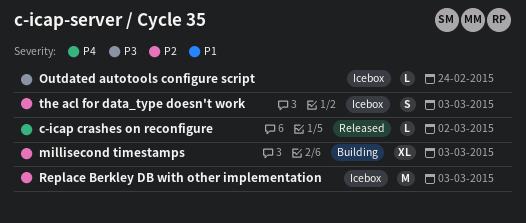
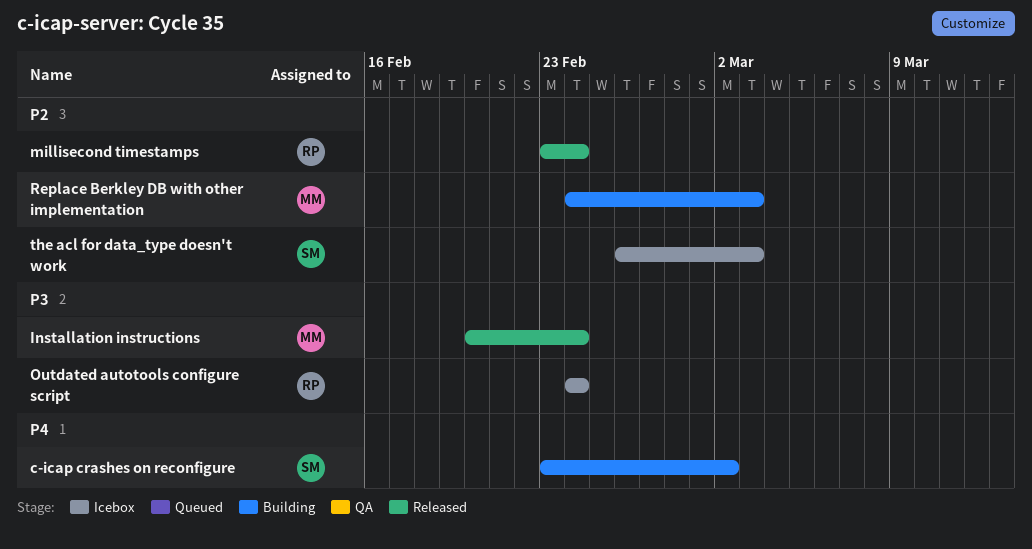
c-icap crashes on reconfigure, status: Released -> Building
Installation instructions: none -> present
millisecond timestamps, status: Building -> Released
millisecond timestamps, due: Mar 3 -> Feb 24
Replace Berkley DB with other implementation, status: Icebox -> Building

